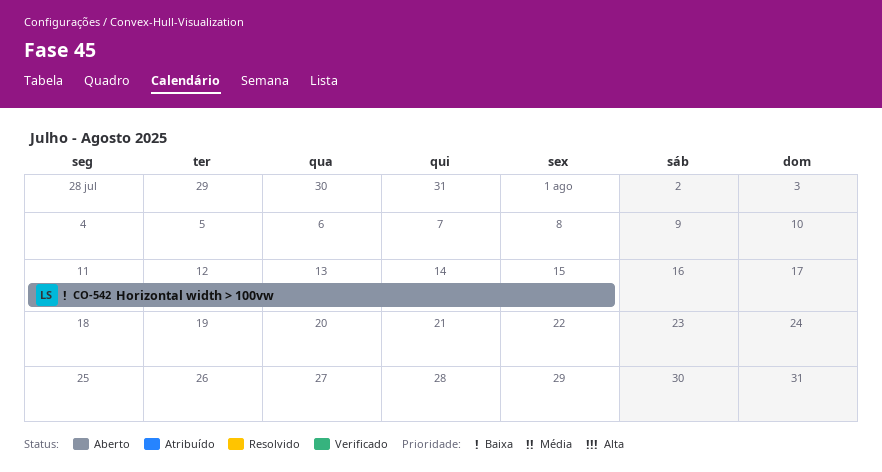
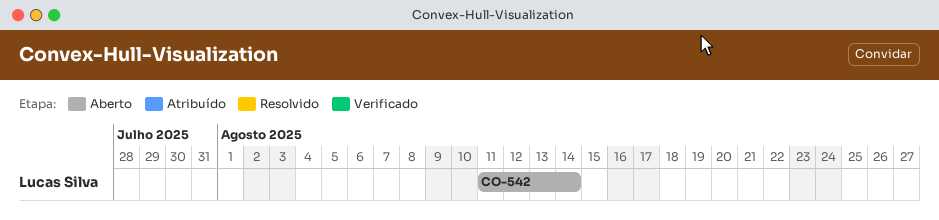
CO-542, due: Aug 15 -> Aug 14

